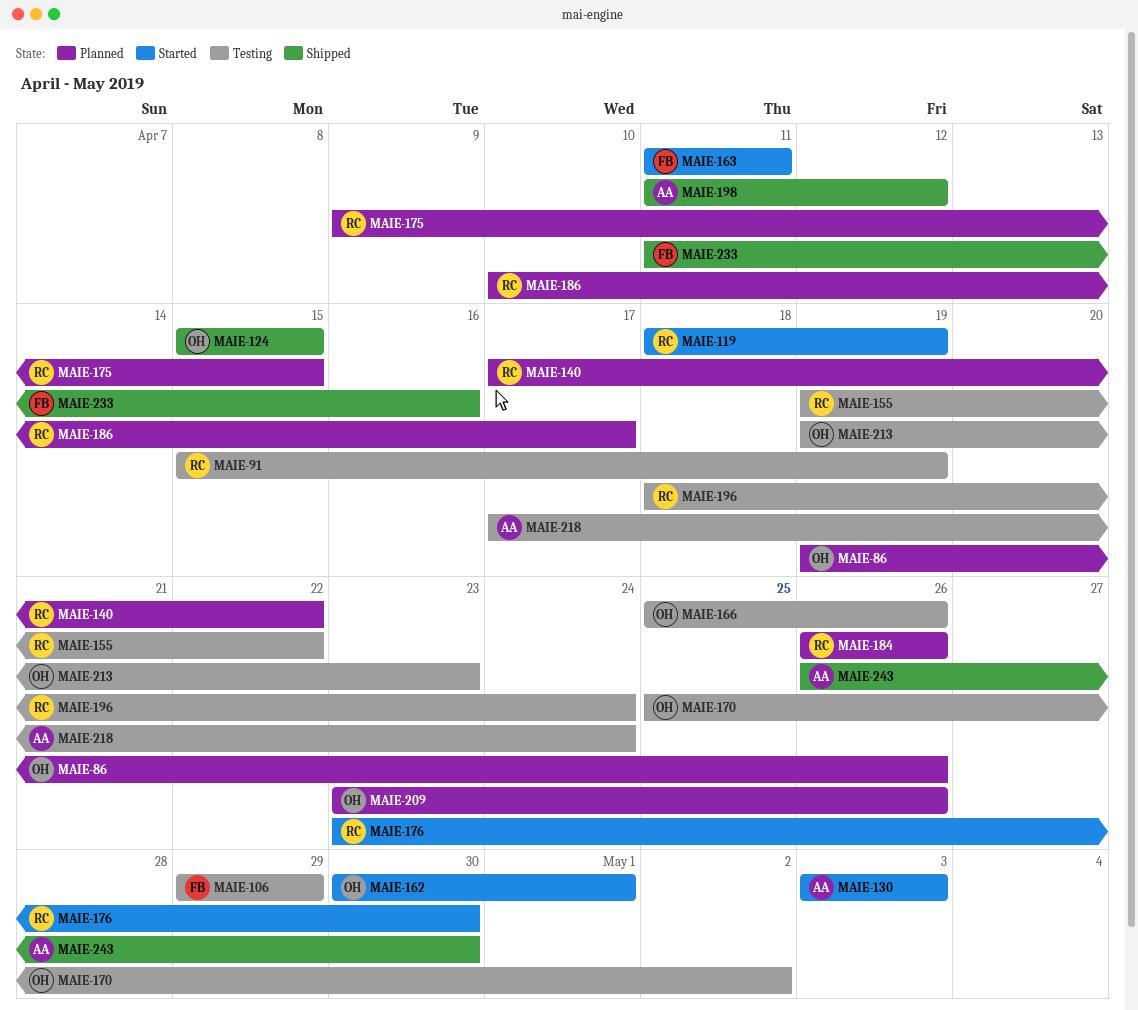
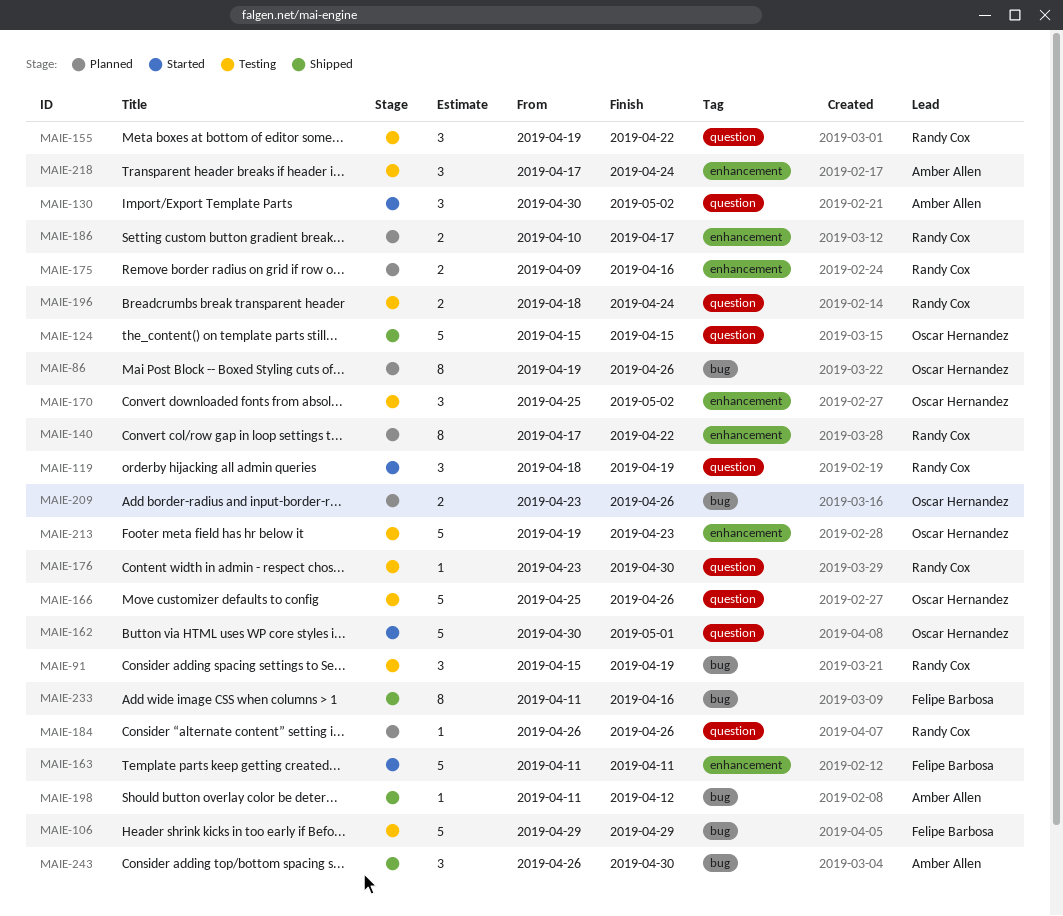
MAIE-130, start: May 3 -> Apr 30
MAIE-130, due: May 3 -> May 2
MAIE-175, due: Apr 15 -> Apr 16
MAIE-176, status: Started -> Testing

